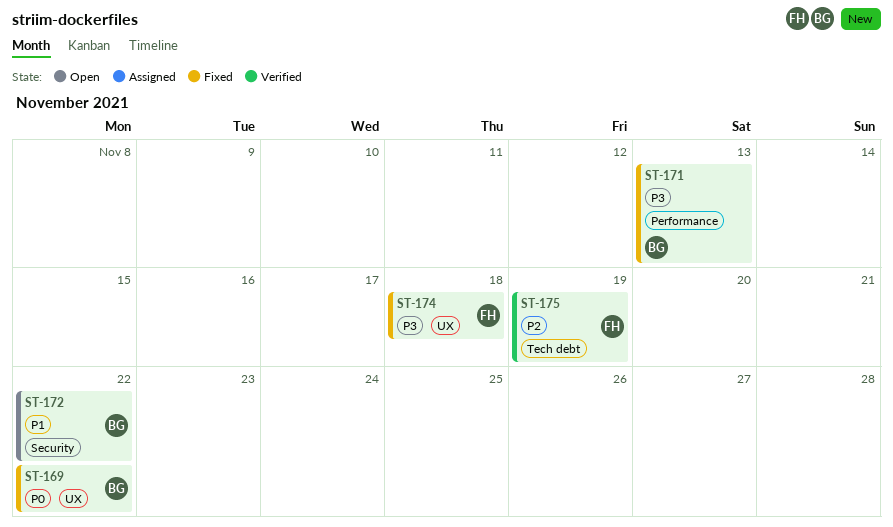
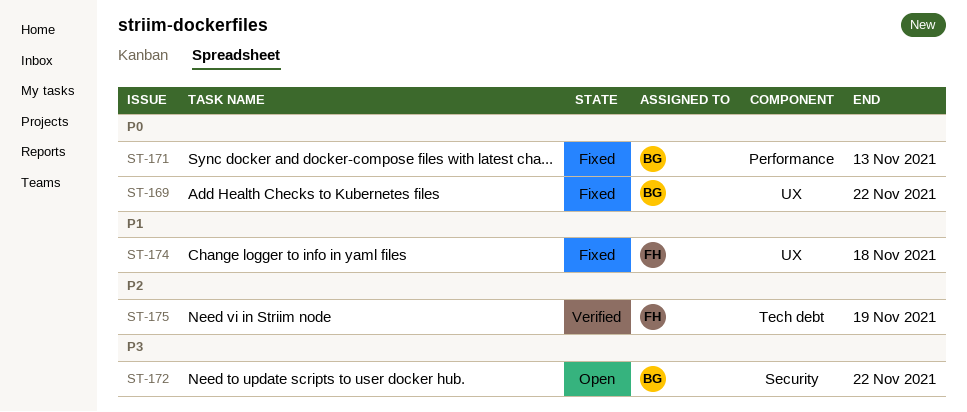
ST-171, priority: P3 -> P0
ST-172, priority: P1 -> P3
ST-174, priority: P3 -> P1

